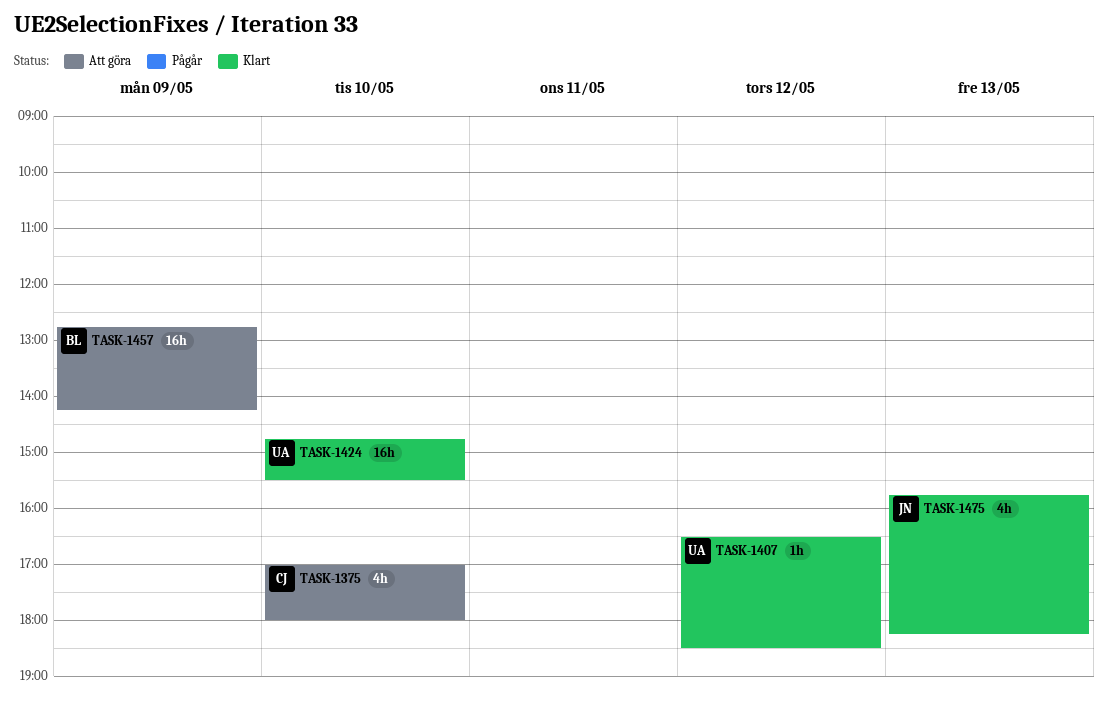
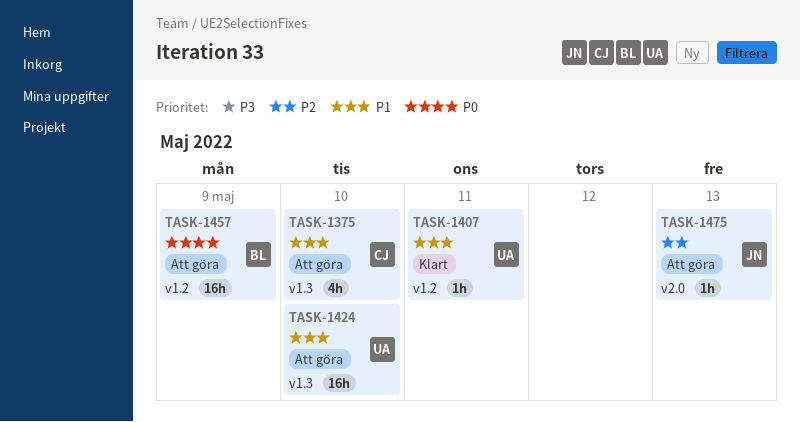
TASK-1407, day: May 12 -> May 11
TASK-1424, status: Klart -> Att göra
TASK-1475, status: Klart -> Att göra
TASK-1475, estimate: 4h -> 1h

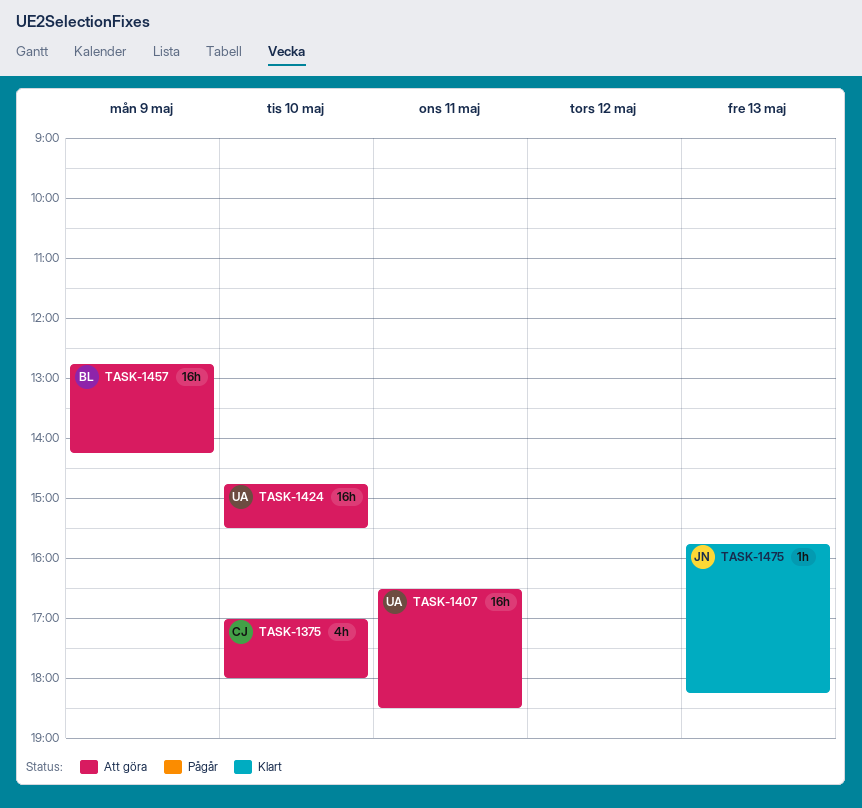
TASK-1407, status: Klart -> Att göra
TASK-1407, estimate: 1h -> 16h
TASK-1475, status: Att göra -> Klart

